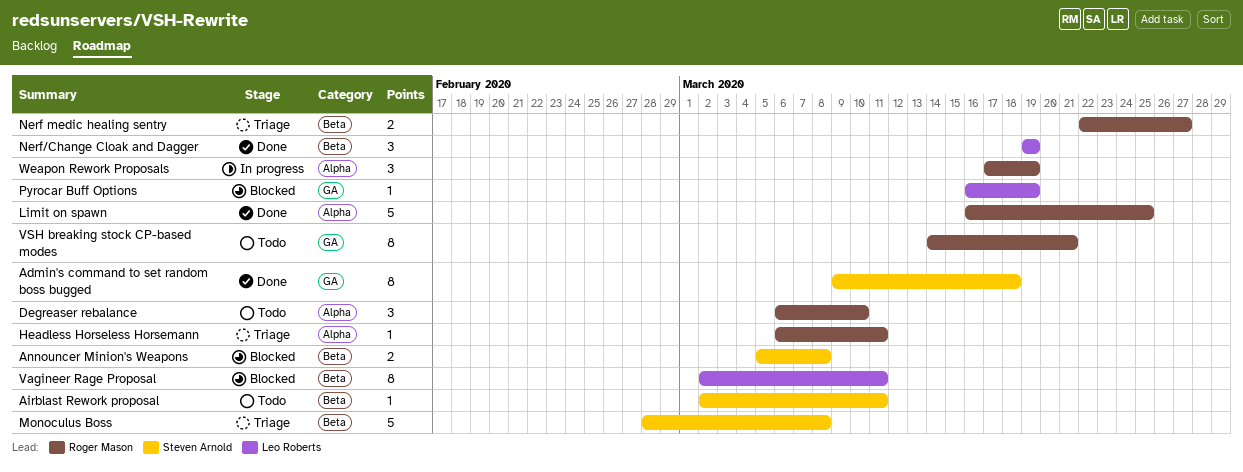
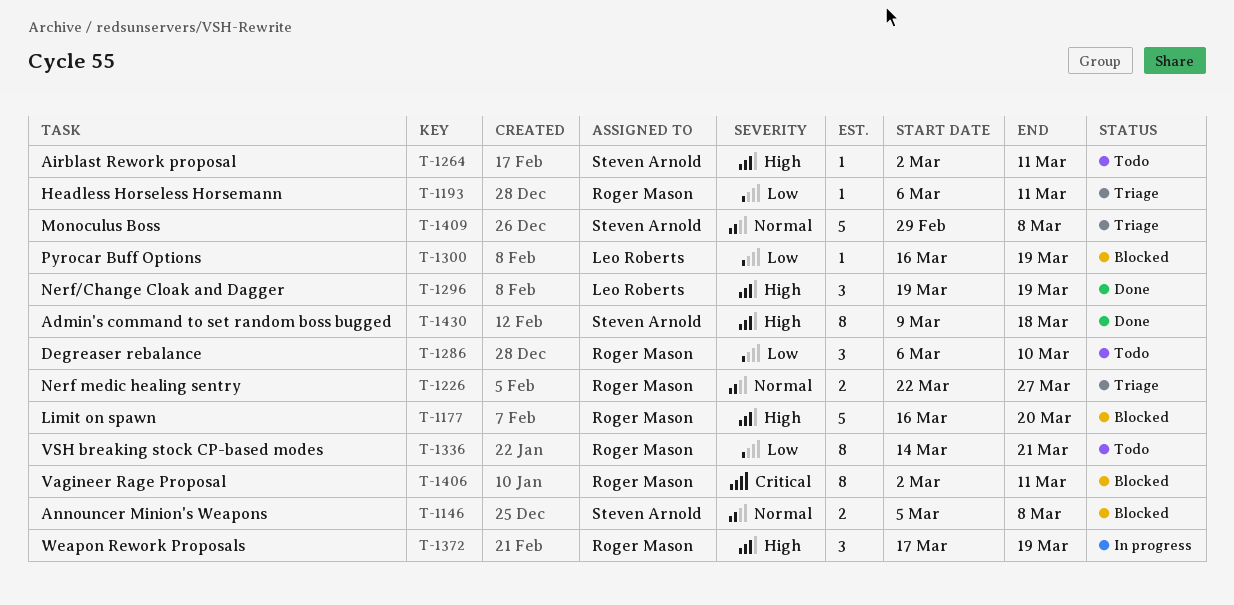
Limit on spawn, status: Done -> Blocked
Limit on spawn, due: Mar 25 -> Mar 20
Monoculus Boss, start: Feb 28 -> Feb 29
Vagineer Rage Proposal, owner: Leo Roberts -> Roger Mason

